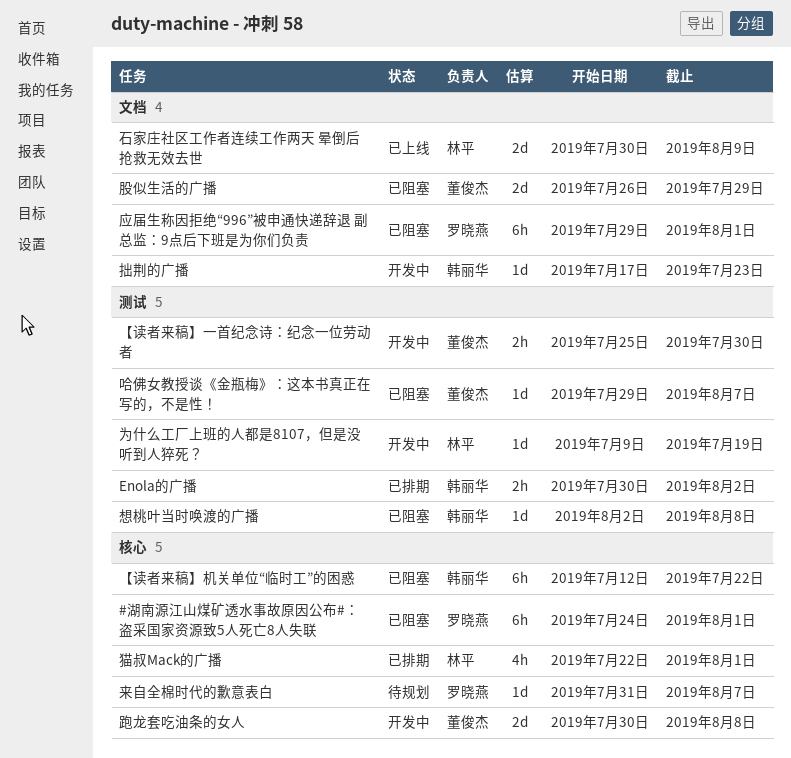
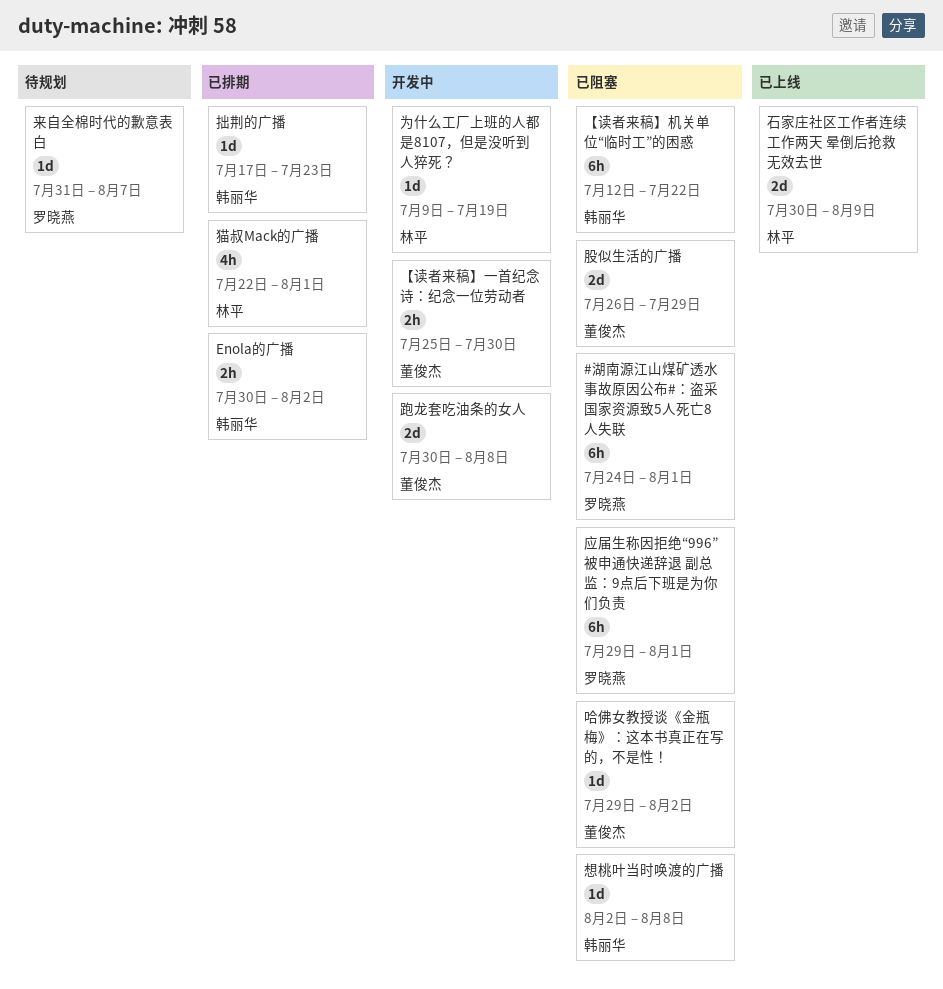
哈佛女教授谈《金瓶梅》：这本书真正在写的，不是性！, due: Aug 7 -> Aug 2
拙荆的广播, status: 开发中 -> 已排期

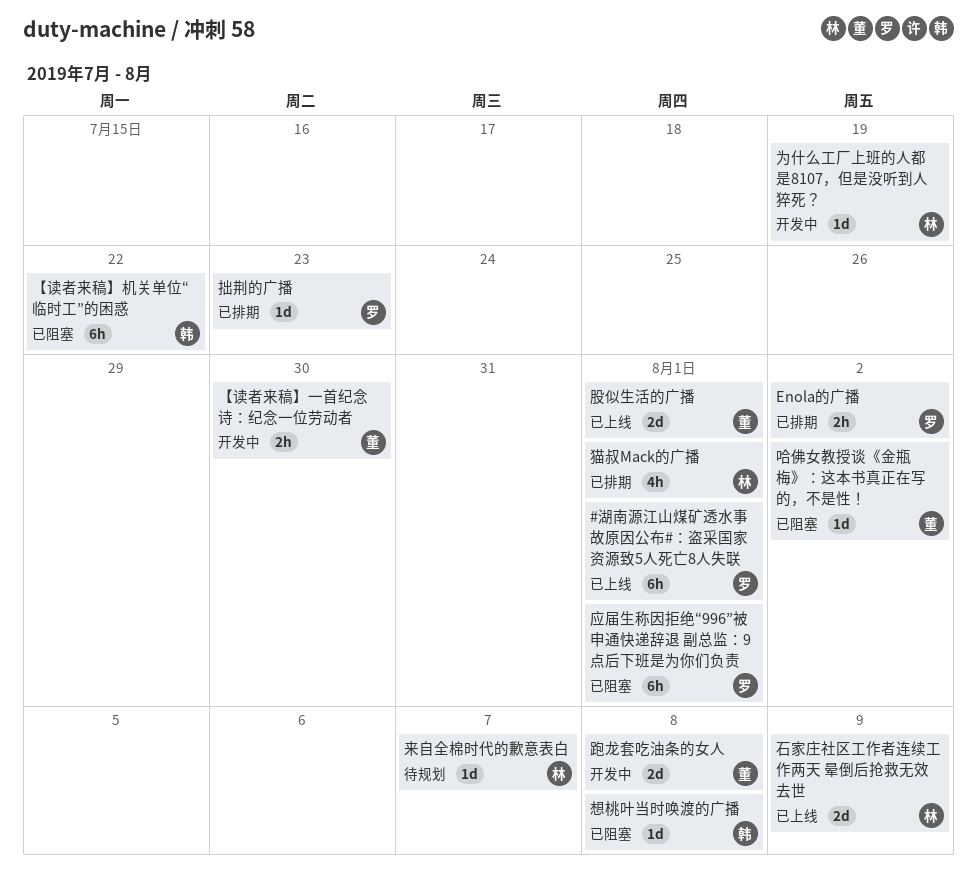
#湖南源江山煤矿透水事故原因公布#：盗采国家资源致5人死亡8人失联, status: 已阻塞 -> 已上线
Enola的广播, owner: 韩丽华 -> 罗晓燕
拙荆的广播, owner: 韩丽华 -> 罗晓燕
来自全棉时代的歉意表白, owner: 罗晓燕 -> 林平
股似生活的广播, status: 已阻塞 -> 已上线
股似生活的广播, due: Jul 29 -> Aug 1

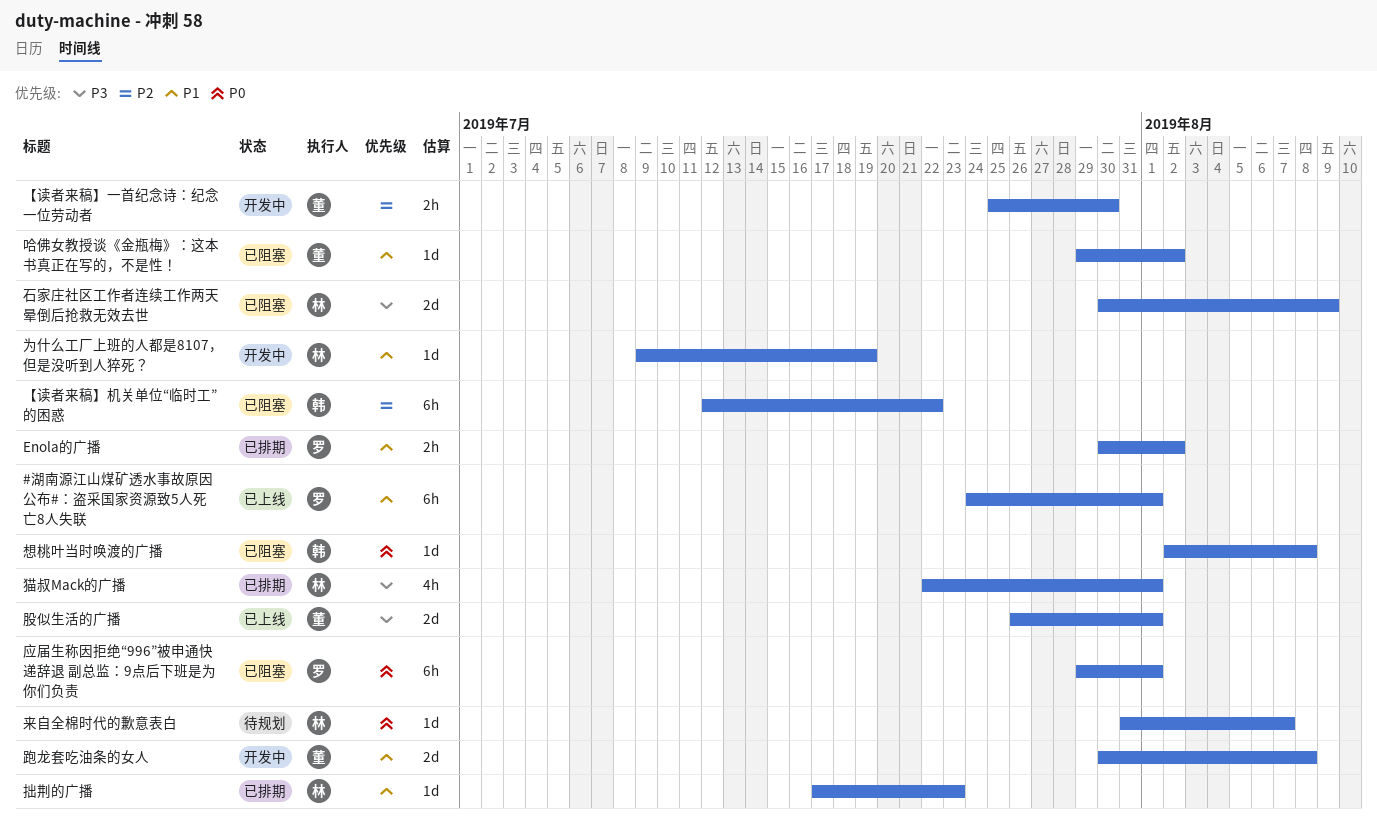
拙荆的广播, owner: 罗 -> 林
石家庄社区工作者连续工作两天 晕倒后抢救无效去世, status: 已上线 -> 已阻塞

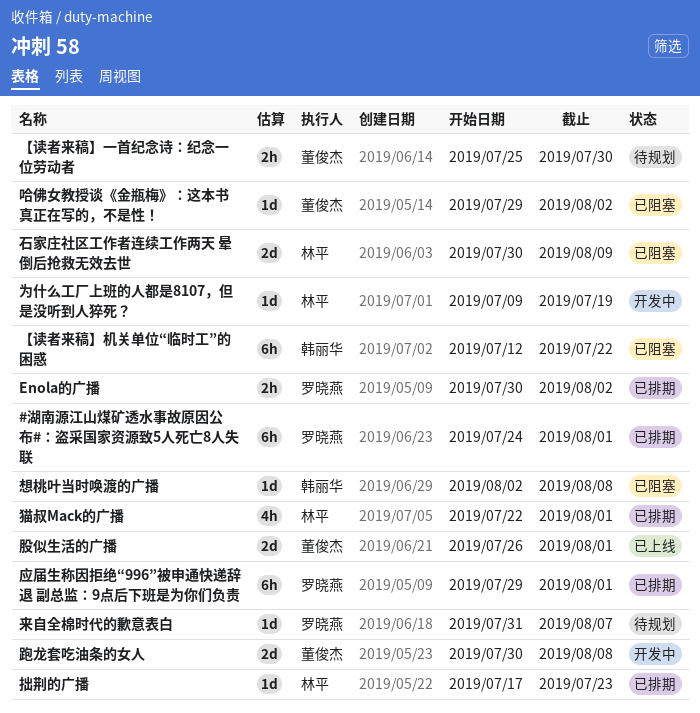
#湖南源江山煤矿透水事故原因公布#：盗采国家资源致5人死亡8人失联, status: 已上线 -> 已排期
【读者来稿】一首纪念诗：纪念一位劳动者, status: 开发中 -> 待规划
应届生称因拒绝“996”被申通快递辞退 副总监：9点后下班是为你们负责, status: 已阻塞 -> 已排期
来自全棉时代的歉意表白, owner: 林平 -> 罗晓燕

